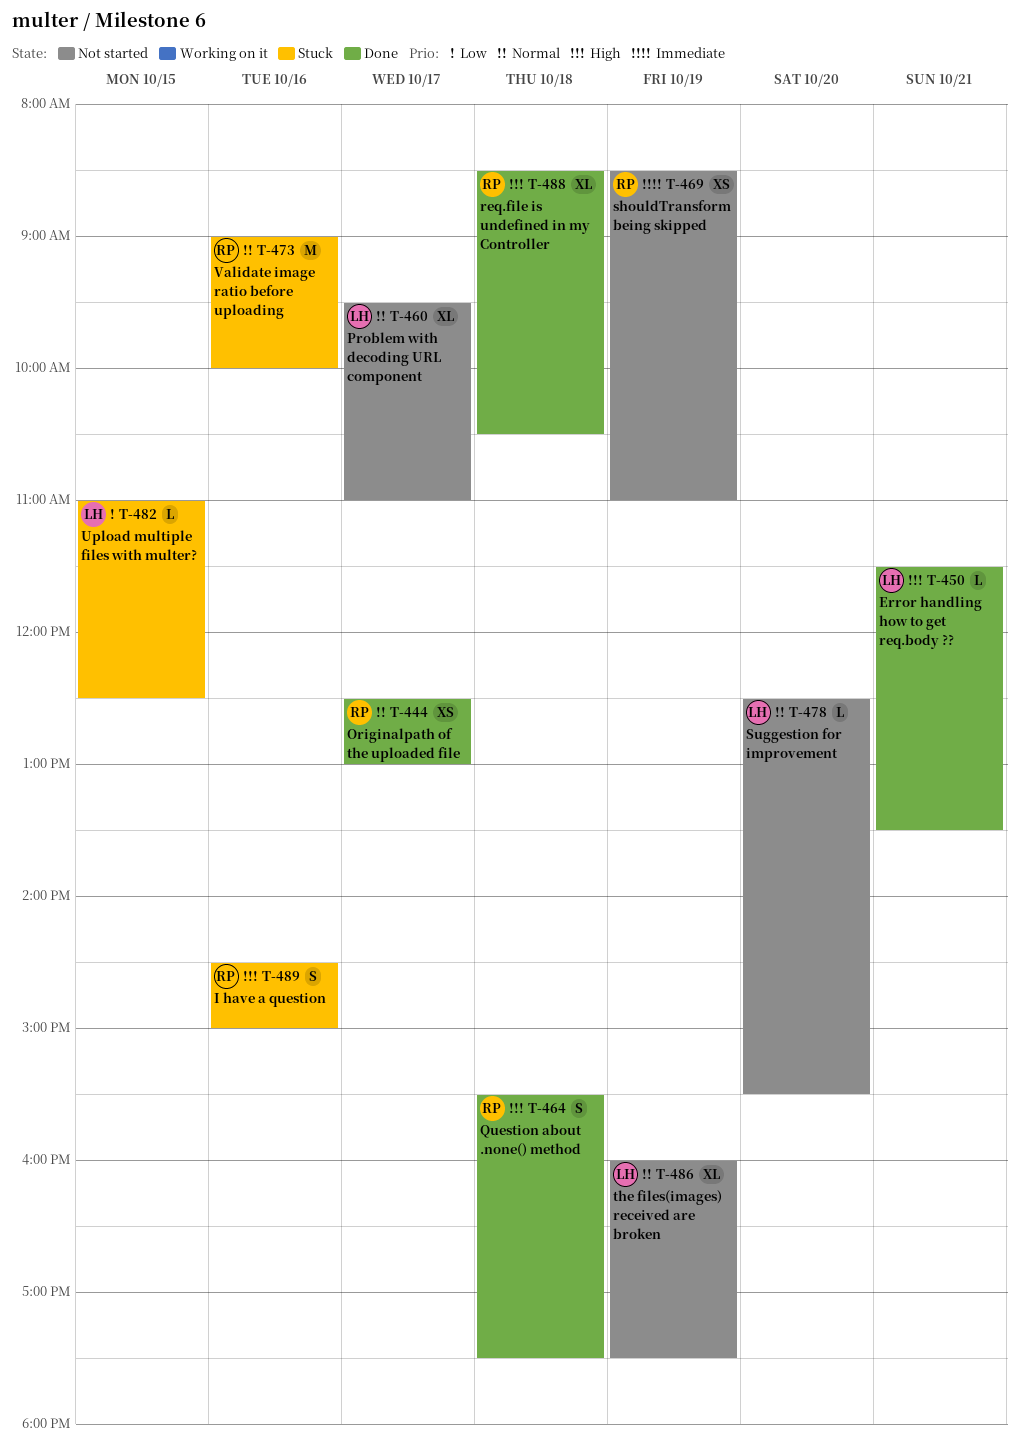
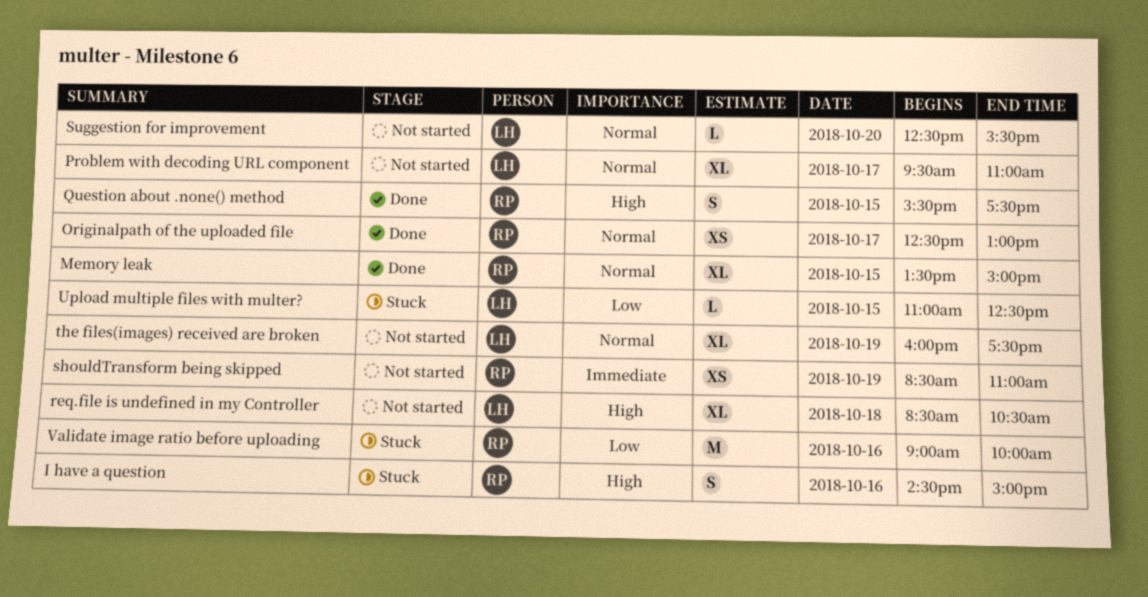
Error handling how to get req.body ??: present -> none
Memory leak: none -> present
Question about .none() method, day: Oct 18 -> Oct 15
req.file is undefined in my Controller, status: Done -> Not started
req.file is undefined in my Controller, owner: RP -> LH
Validate image ratio before uploading, priority: Normal -> Low

